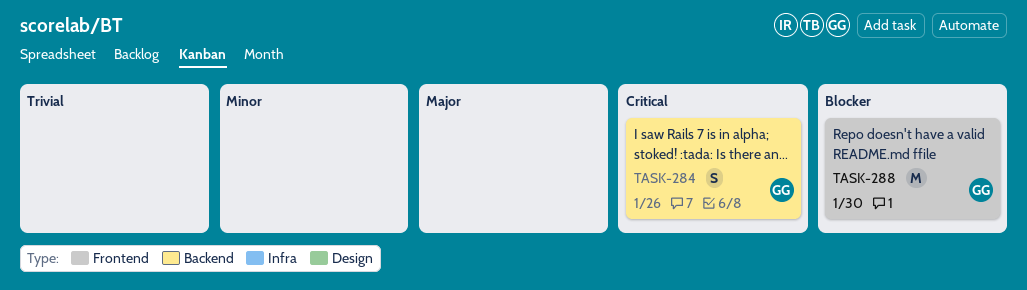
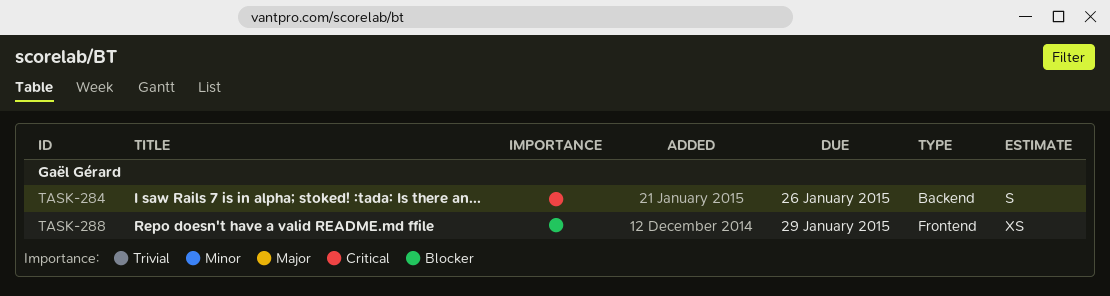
TASK-288, estimate: M -> XS
TASK-288, due: Jan 30 -> Jan 29

